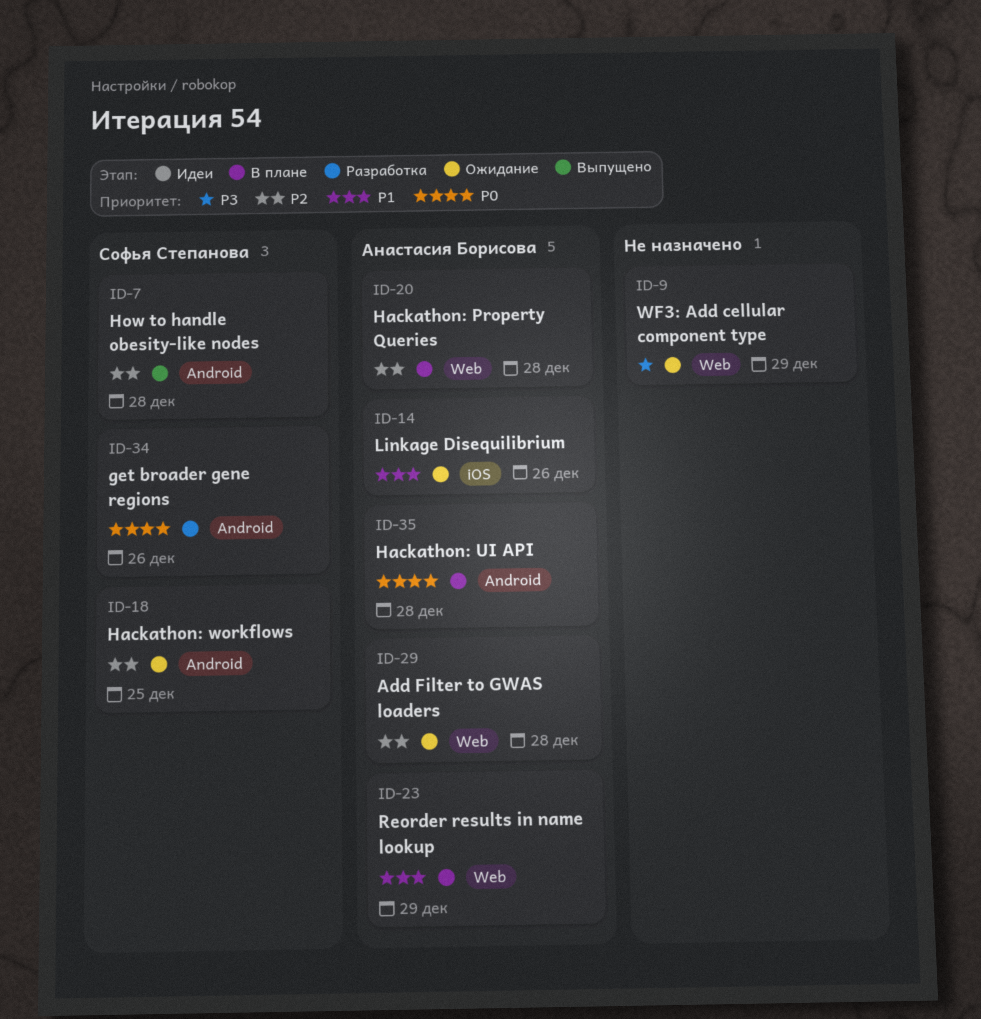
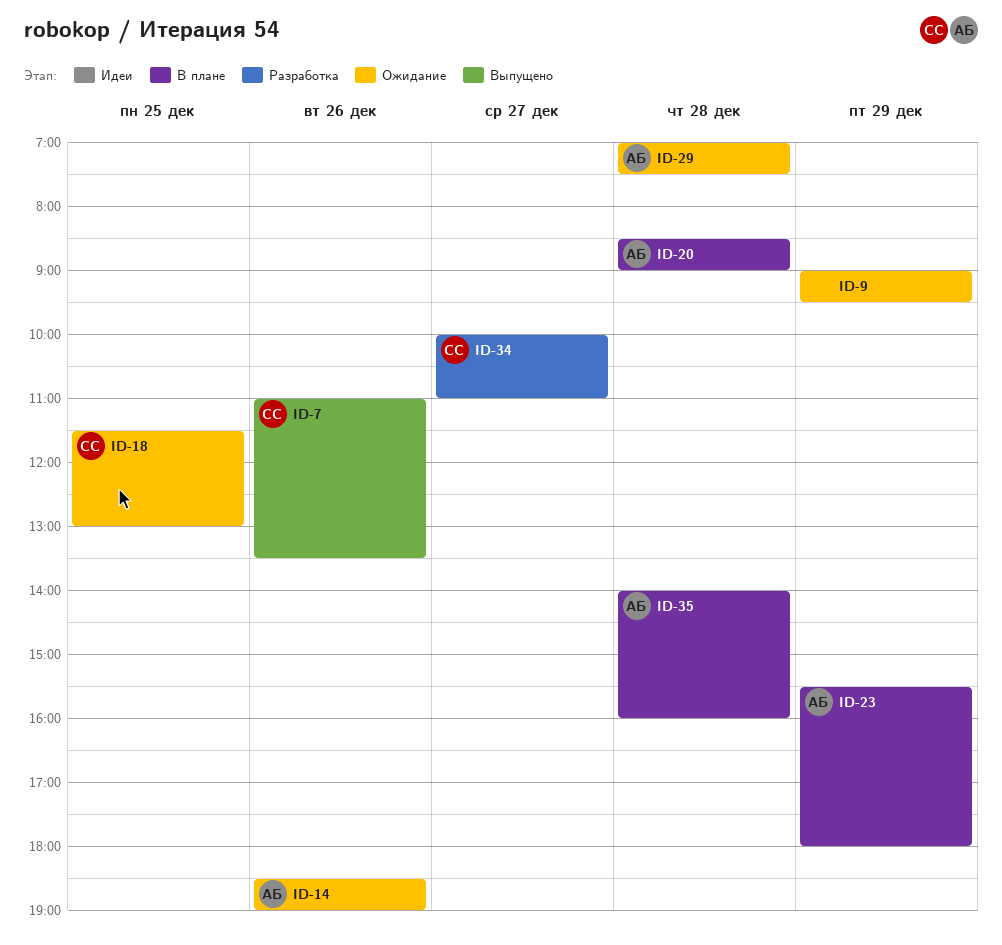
ID-7, day: Dec 28 -> Dec 26
ID-34, day: Dec 26 -> Dec 27

